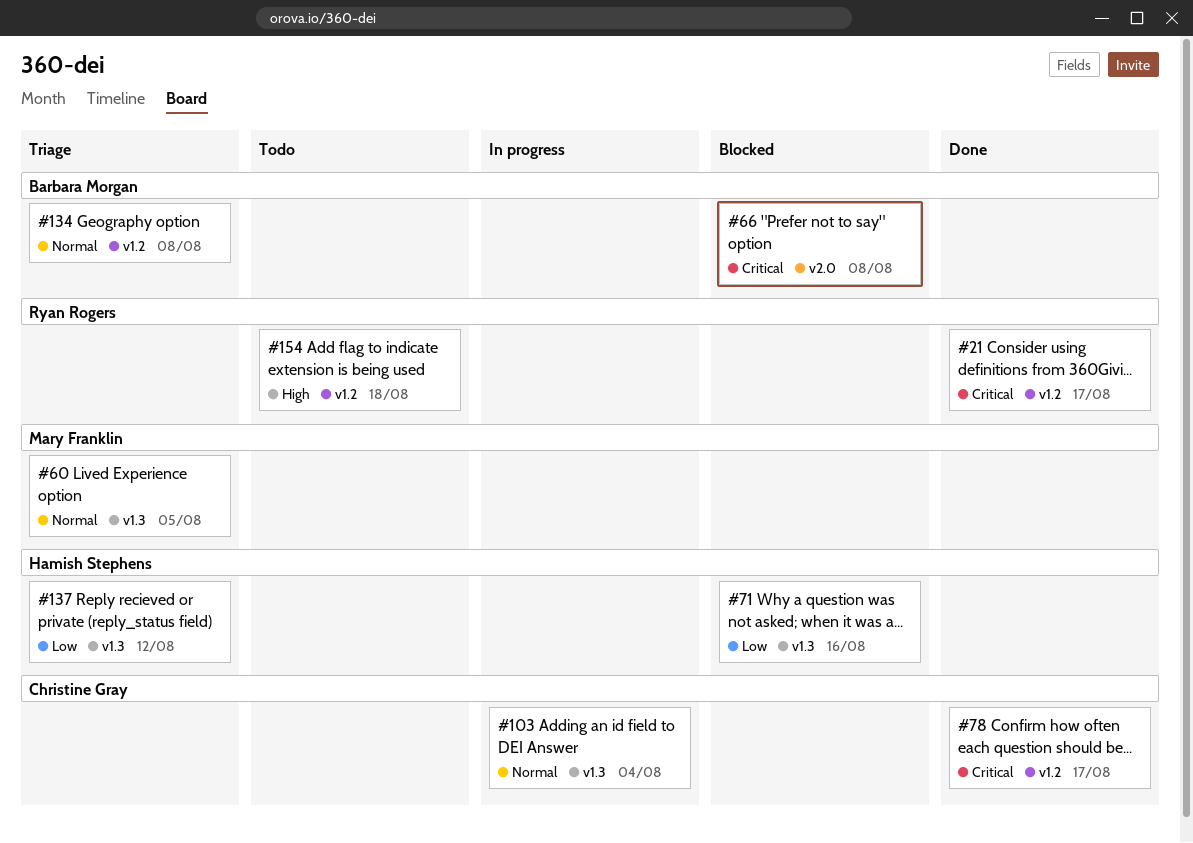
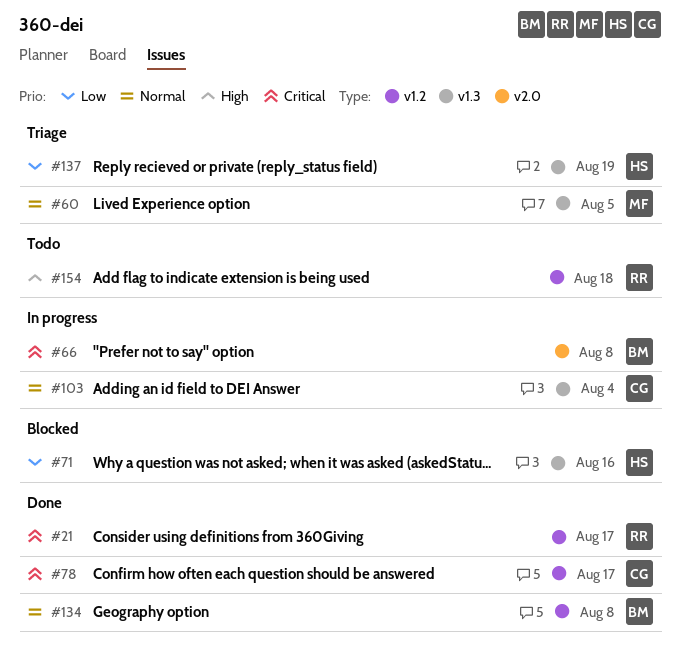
#66, status: Blocked -> In progress
#134, status: Triage -> Done
#137, due: Aug 12 -> Aug 19

